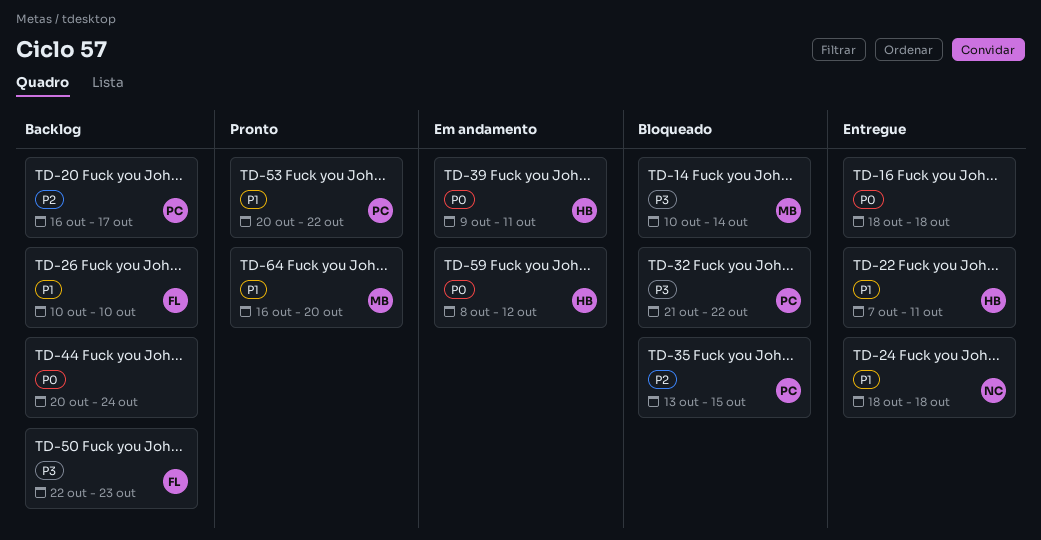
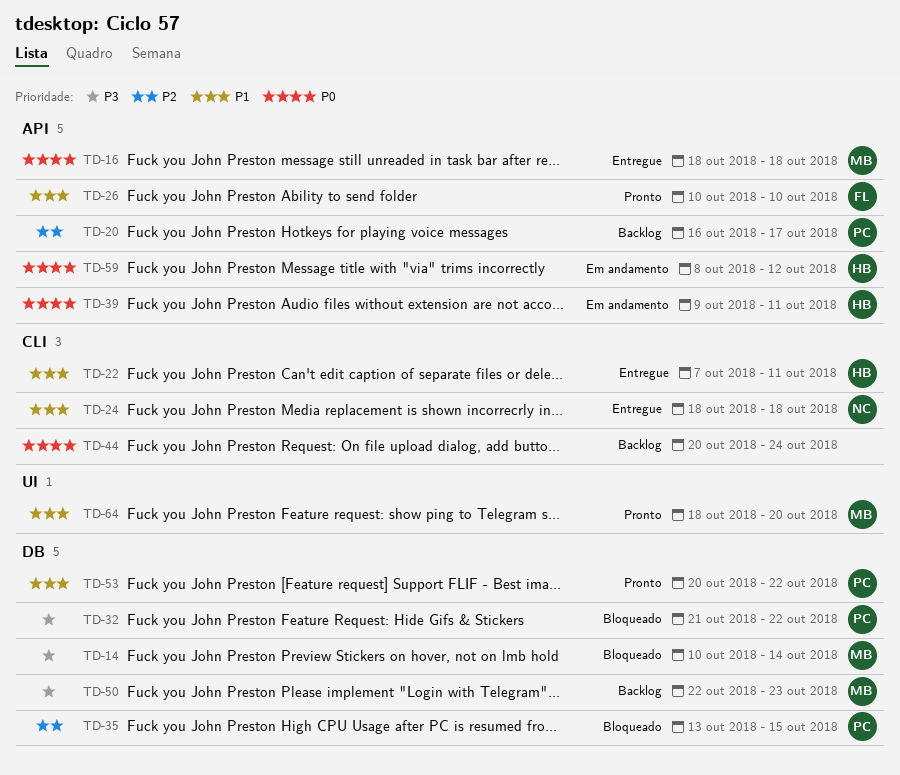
TD-16, owner: none -> MB
TD-26, status: Backlog -> Pronto
TD-50, owner: FL -> MB
TD-64, start: Oct 16 -> Oct 18

